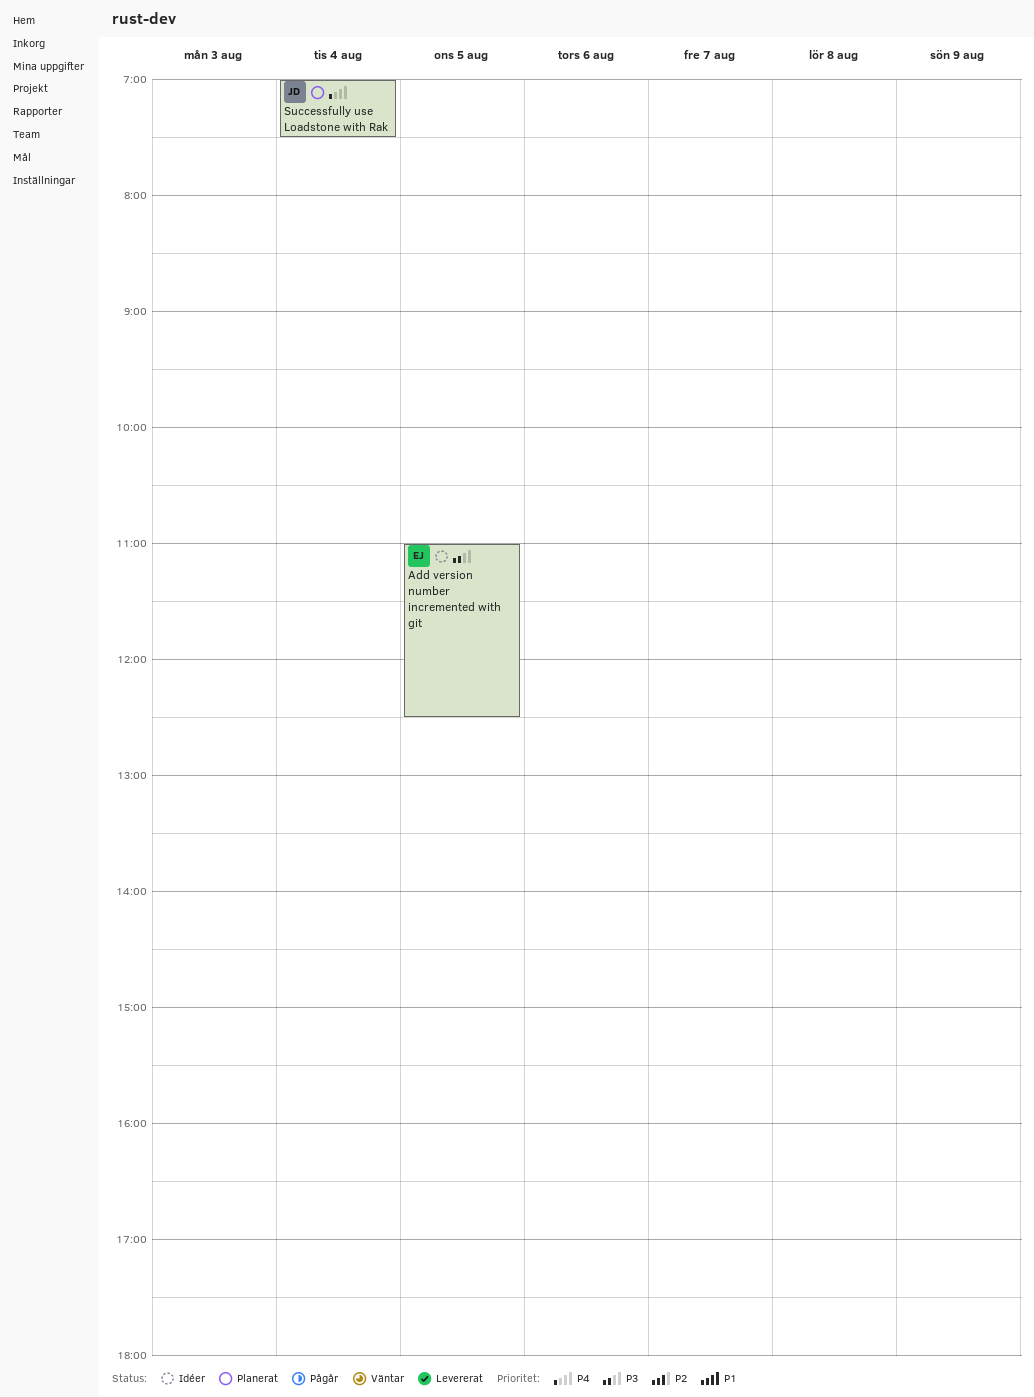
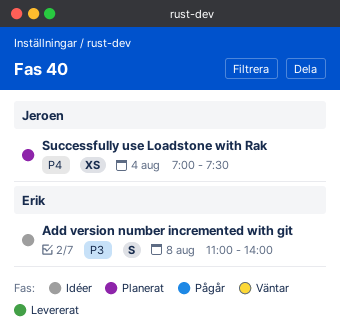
Add version number incremented with git, day: Aug 5 -> Aug 8
Add version number incremented with git, ends: 12:30 -> 14:00

